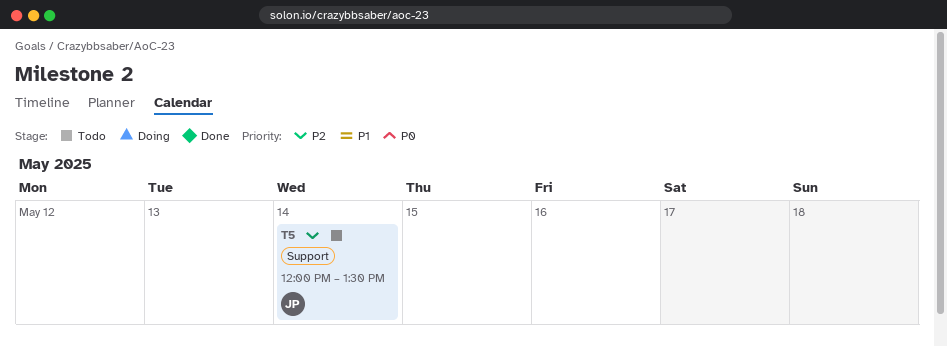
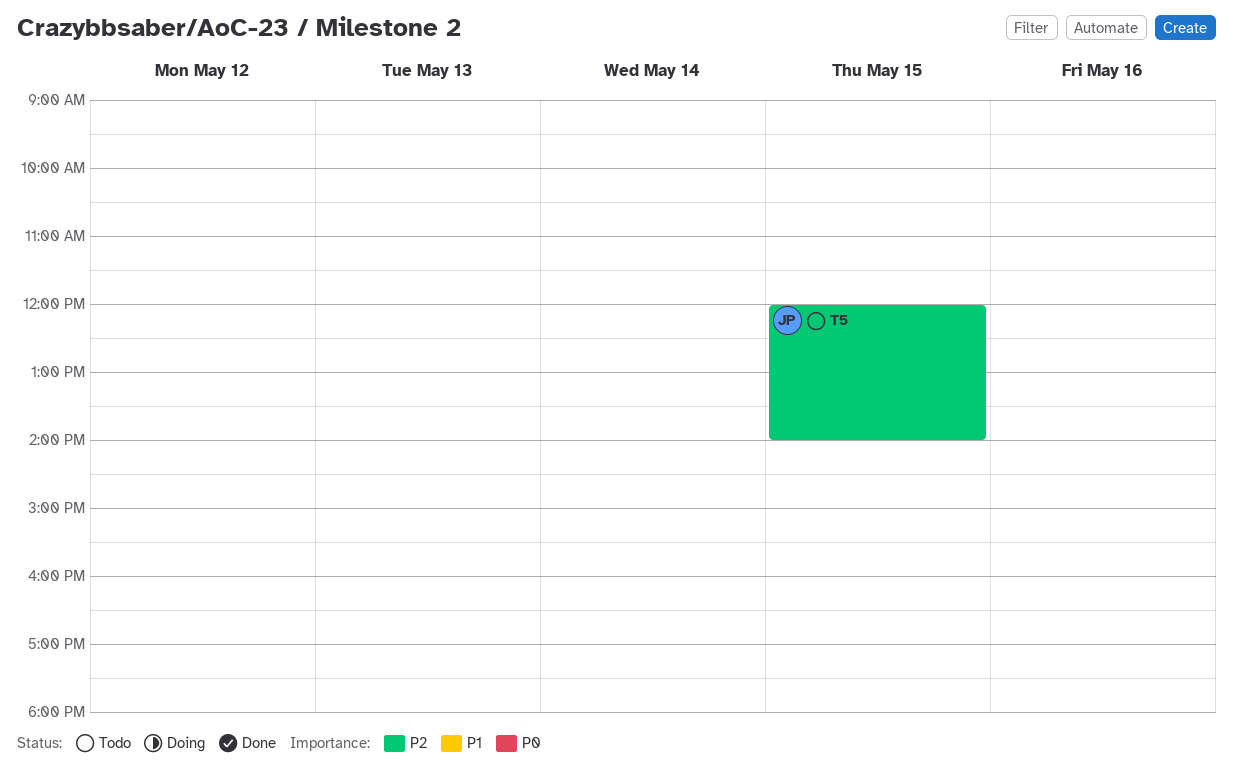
T5, day: May 14 -> May 15
T5, ends: 13:30 -> 14:00

